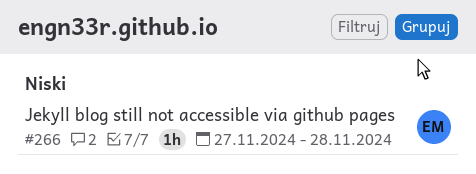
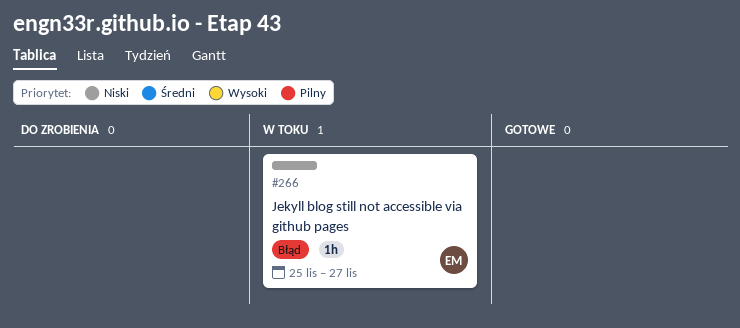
#266, start: Nov 27 -> Nov 25
#266, due: Nov 28 -> Nov 27

